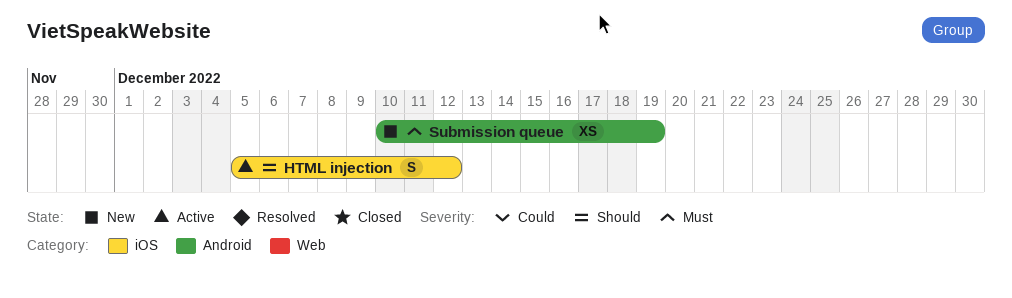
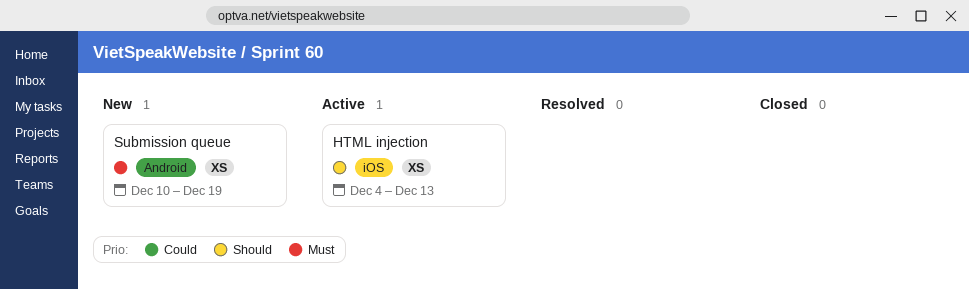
HTML injection, estimate: S -> XS
HTML injection, start: Dec 5 -> Dec 4
HTML injection, due: Dec 12 -> Dec 13

